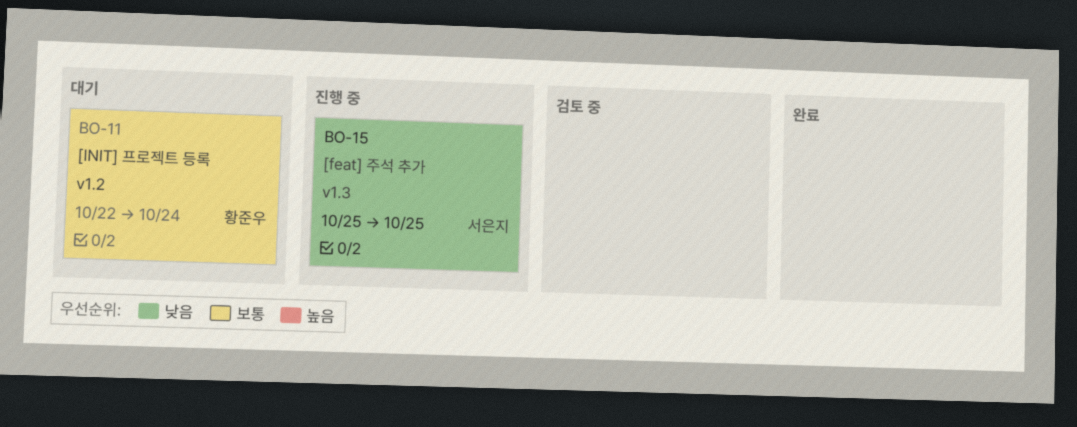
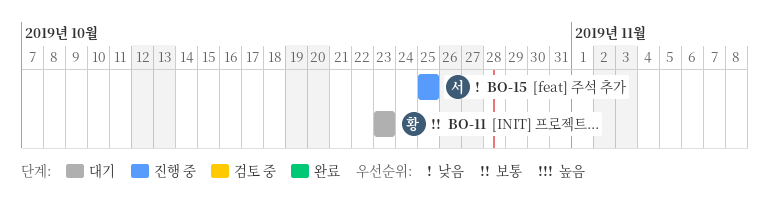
BO-11, start: Oct 22 -> Oct 23
BO-11, due: Oct 24 -> Oct 23

